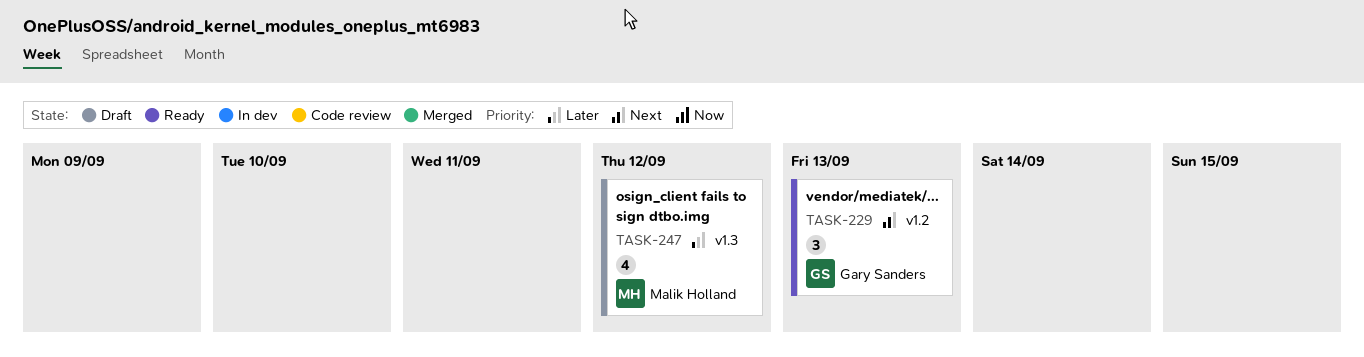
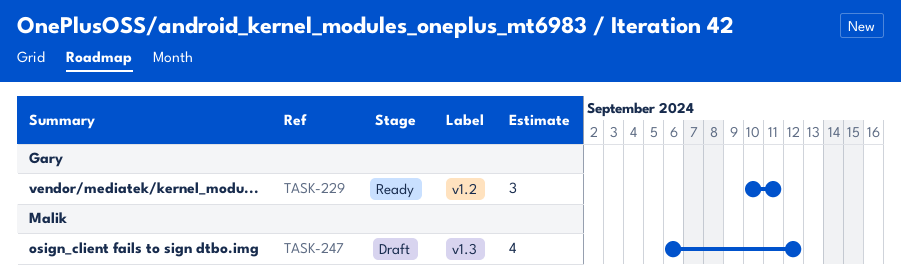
TASK-229, due: Sep 13 -> Sep 11

